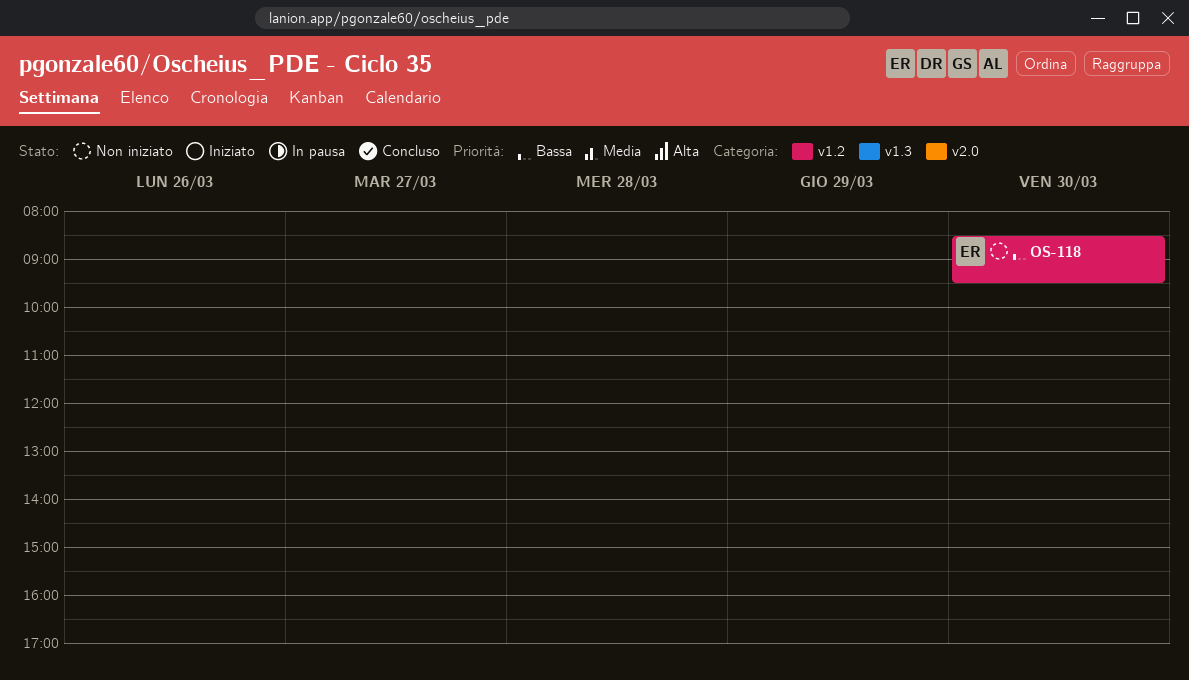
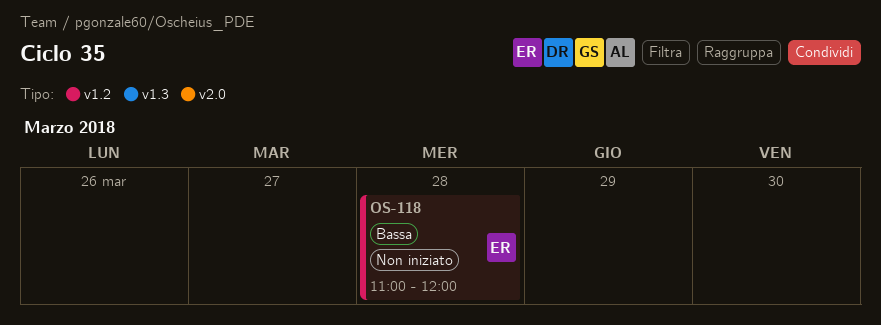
OS-118, day: Mar 30 -> Mar 28
OS-118, begins: 08:30 -> 11:00
OS-118, ends: 09:30 -> 12:00

